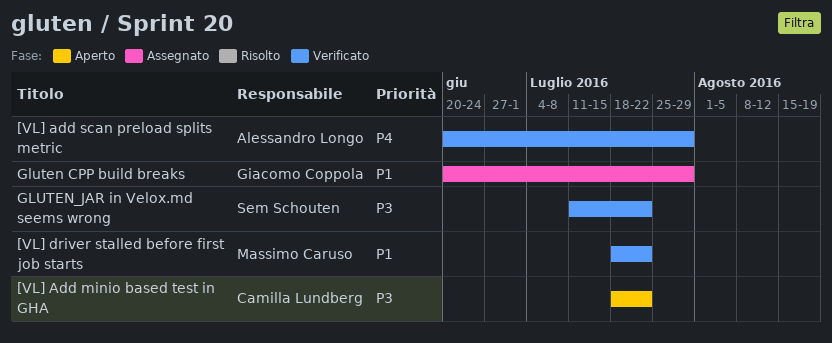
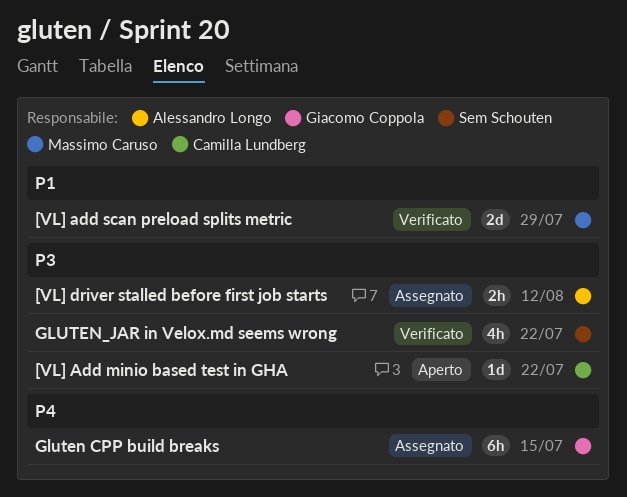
[VL] add scan preload splits metric, owner: Alessandro Longo -> Massimo Caruso
[VL] add scan preload splits metric, priority: P4 -> P1
[VL] driver stalled before first job starts, status: Verificato -> Assegnato
[VL] driver stalled before first job starts, owner: Massimo Caruso -> Alessandro Longo
[VL] driver stalled before first job starts, priority: P1 -> P3
[VL] driver stalled before first job starts, due: Jul 22 -> Aug 12
Gluten CPP build breaks, priority: P1 -> P4
Gluten CPP build breaks, due: Jul 29 -> Jul 15

